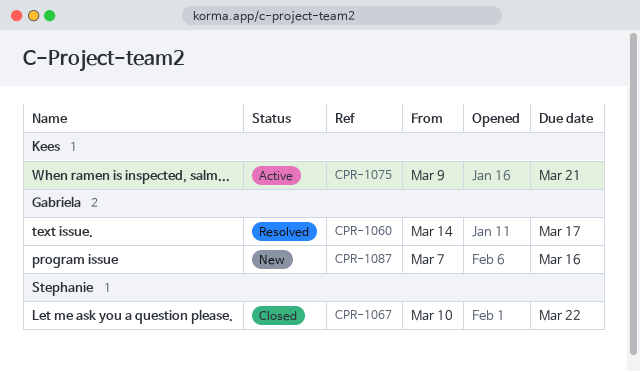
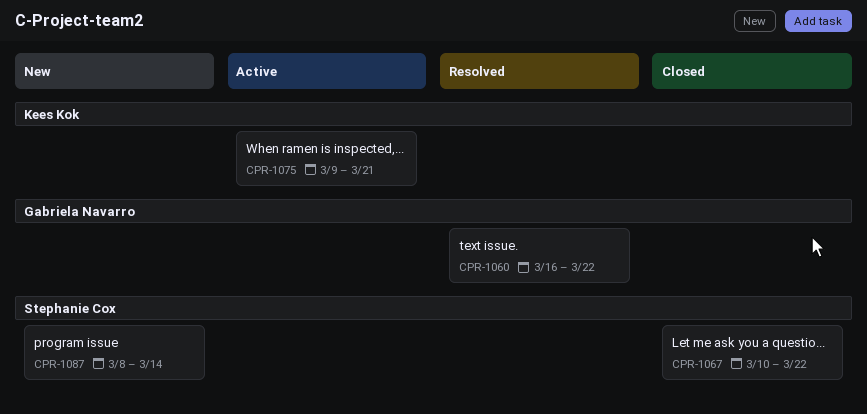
CPR-1060, start: Mar 14 -> Mar 16
CPR-1060, due: Mar 17 -> Mar 22
CPR-1087, owner: Gabriela Navarro -> Stephanie Cox
CPR-1087, start: Mar 7 -> Mar 8
CPR-1087, due: Mar 16 -> Mar 14

